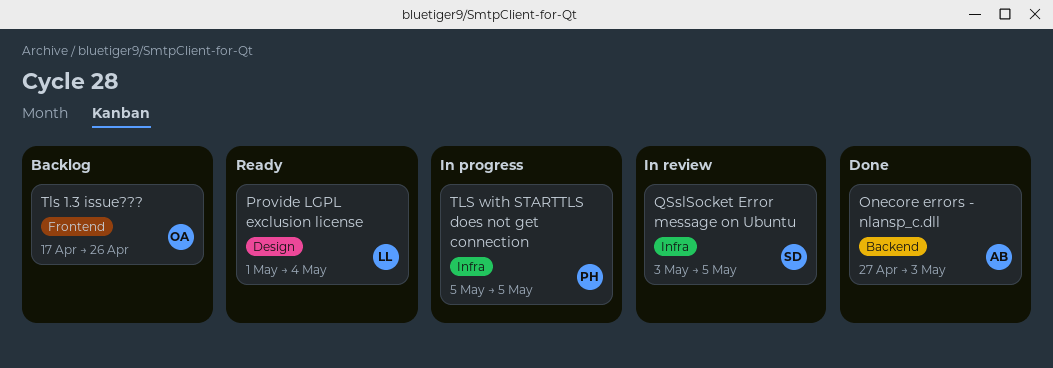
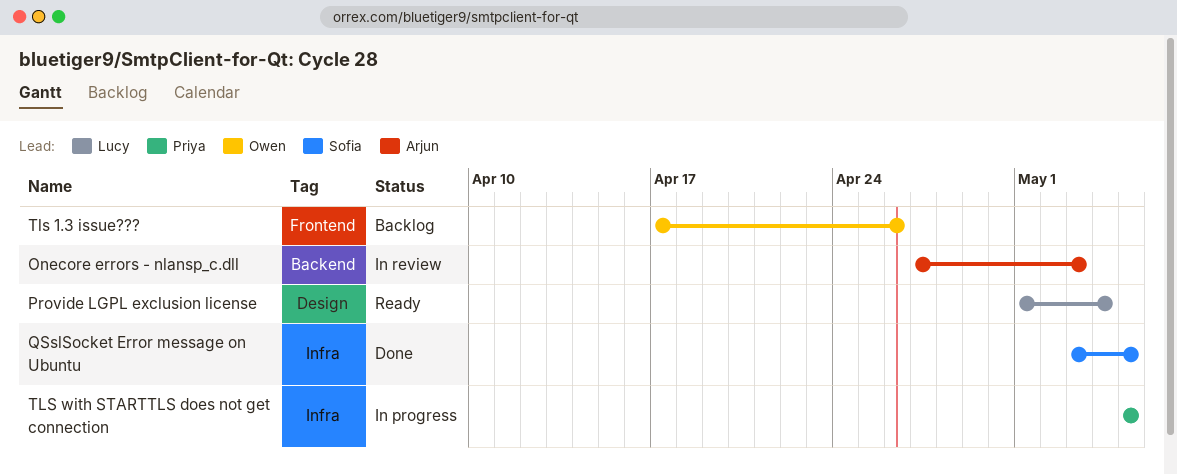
Onecore errors - nlansp_c.dll, status: Done -> In review
QSslSocket Error message on Ubuntu, status: In review -> Done

